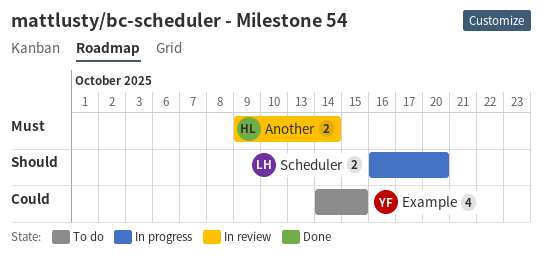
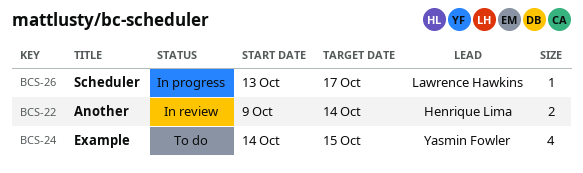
Scheduler, estimate: 2 -> 1
Scheduler, start: Oct 16 -> Oct 13
Scheduler, due: Oct 20 -> Oct 17

